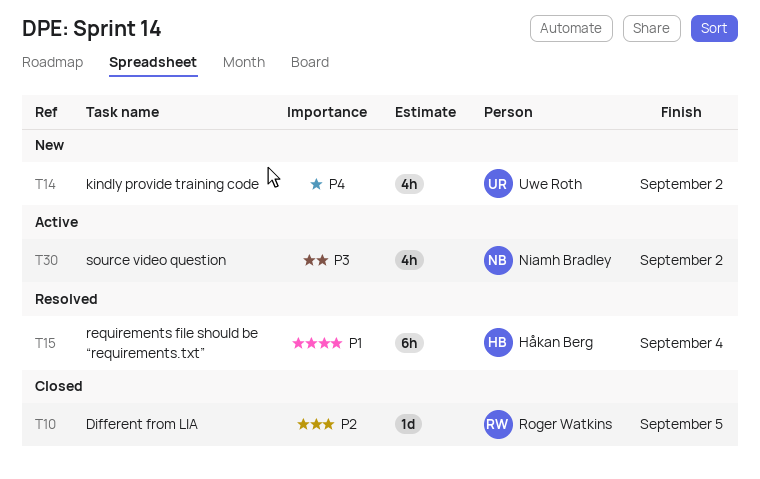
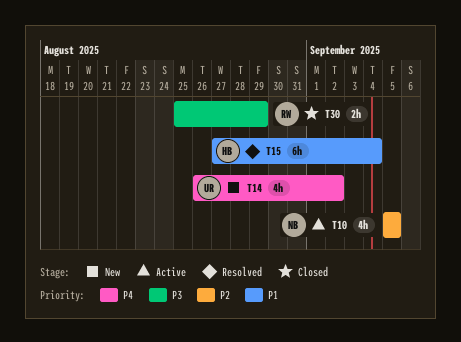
T10, status: Closed -> Active
T10, owner: Roger Watkins -> Niamh Bradley
T10, estimate: 1d -> 4h
T30, status: Active -> Closed
T30, owner: Niamh Bradley -> Roger Watkins
T30, estimate: 4h -> 2h
T30, due: Sep 2 -> Aug 29

